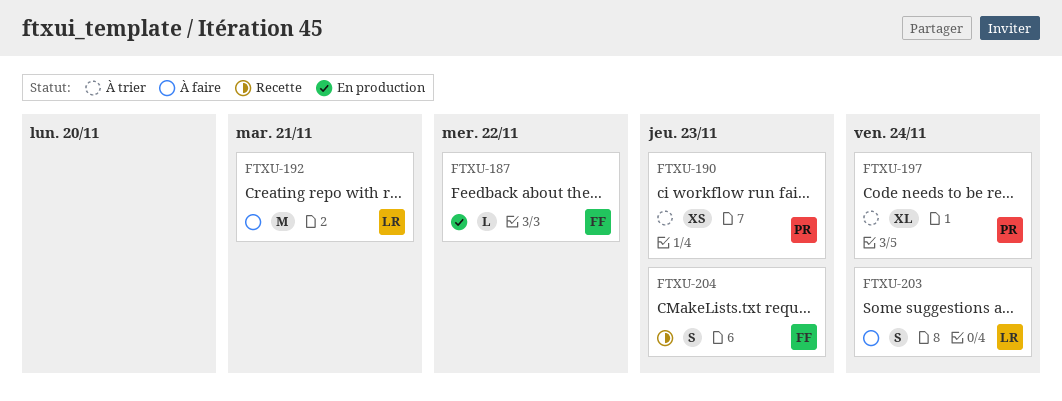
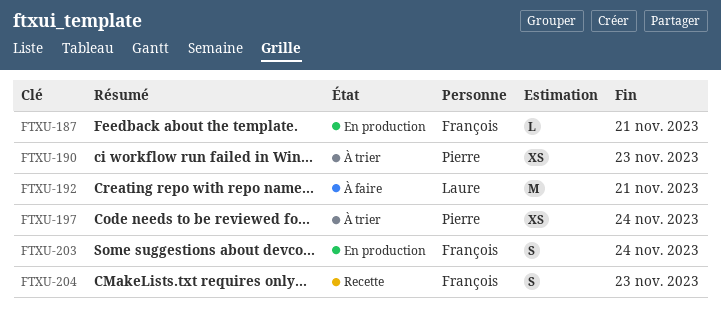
FTXU-187, due: Nov 22 -> Nov 21
FTXU-197, estimate: XL -> XS
FTXU-203, status: À faire -> En production
FTXU-203, owner: Laure -> François

